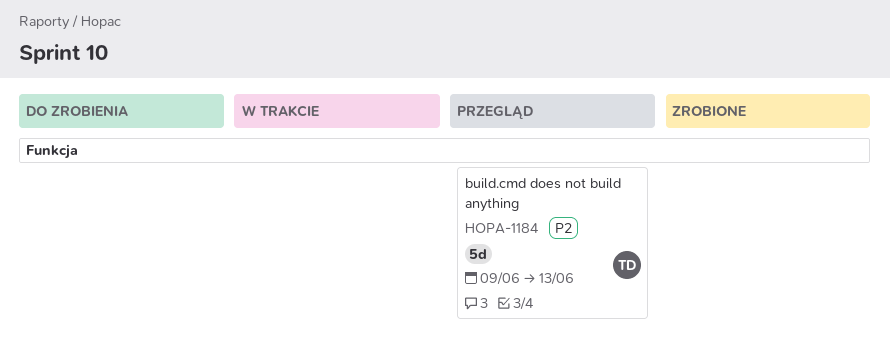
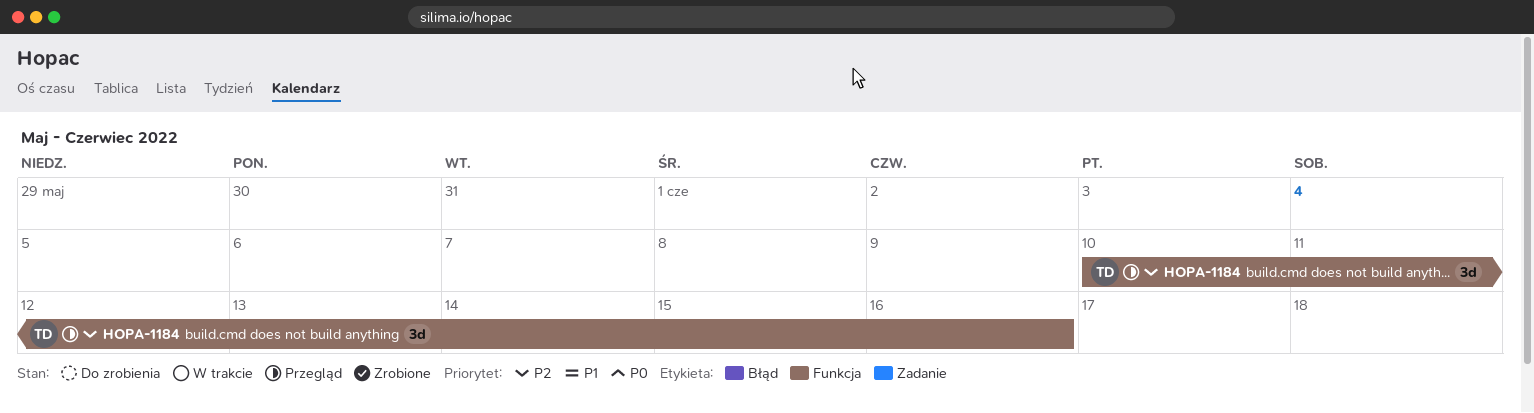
HOPA-1184, estimate: 5d -> 3d
HOPA-1184, start: Jun 9 -> Jun 10
HOPA-1184, due: Jun 13 -> Jun 16

